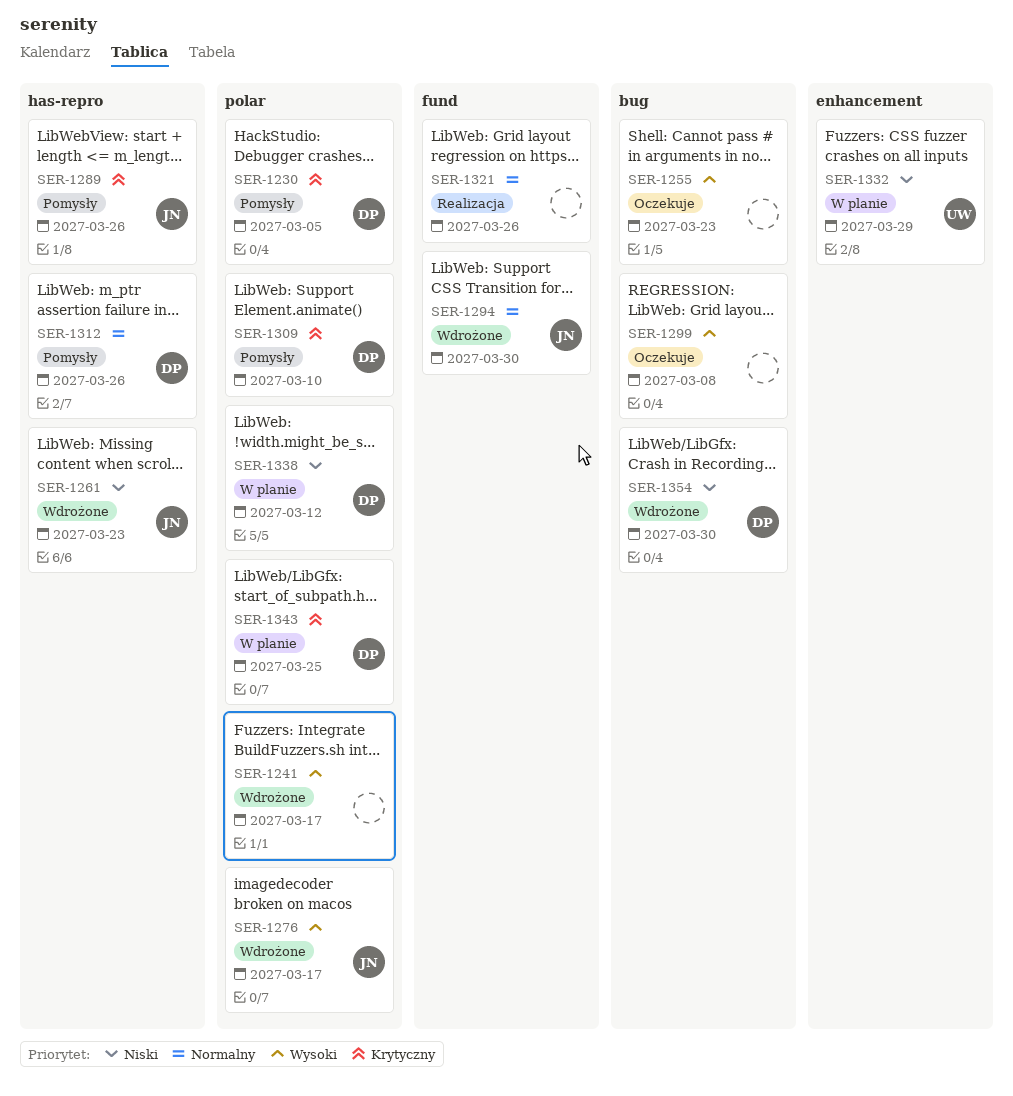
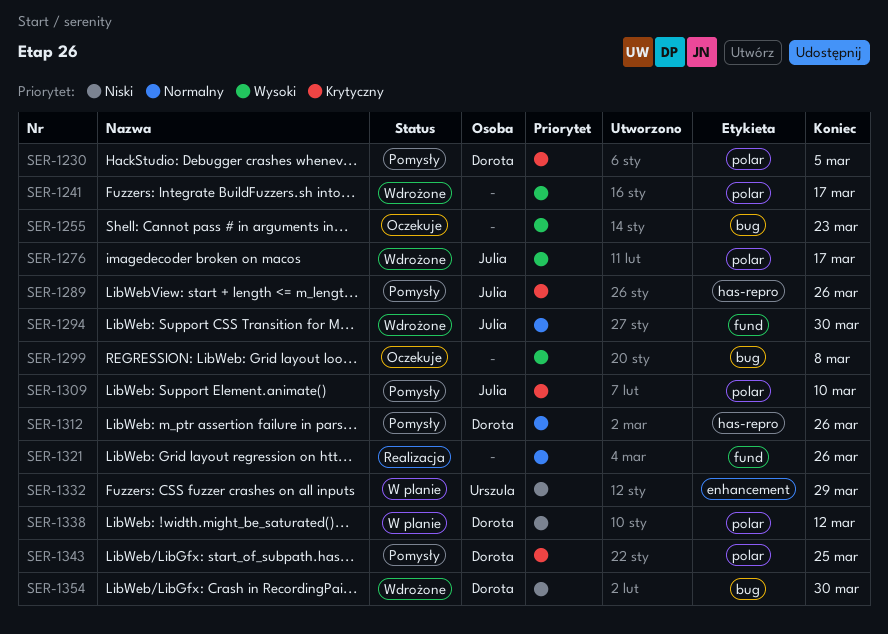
SER-1261: present -> none
SER-1309, owner: Dorota -> Julia
SER-1343, status: W planie -> Pomysły

